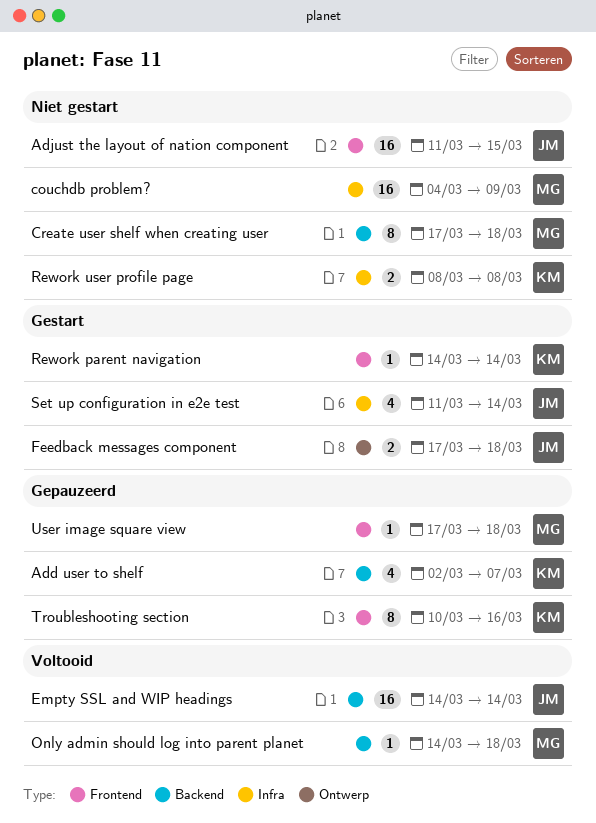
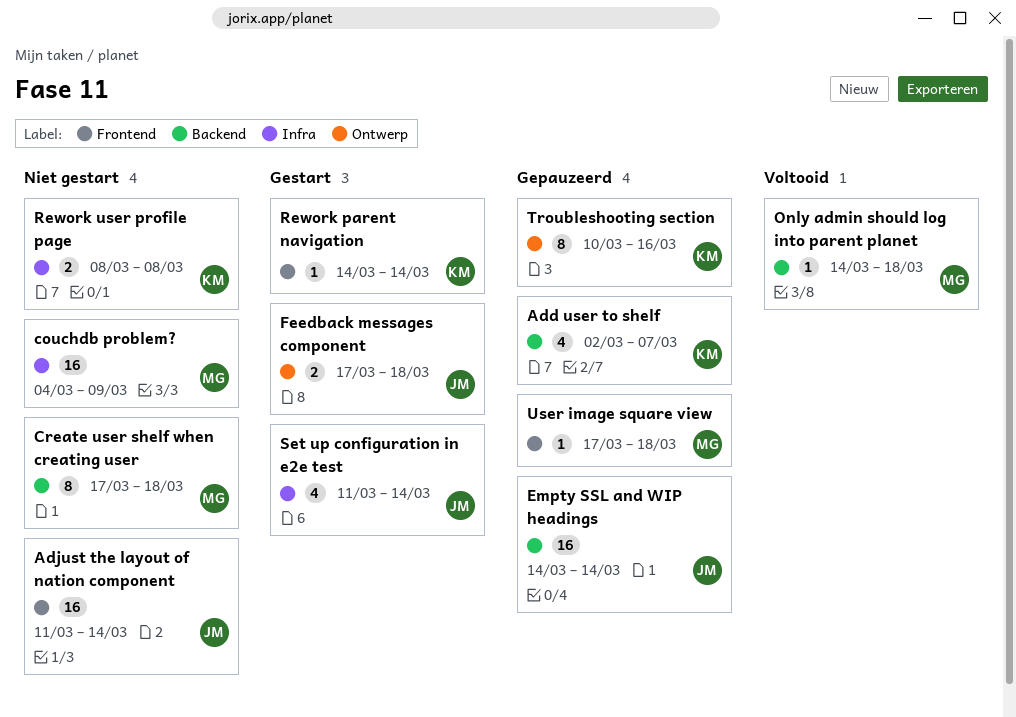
Adjust the layout of nation component, due: Mar 15 -> Mar 14
Empty SSL and WIP headings, status: Voltooid -> Gepauzeerd
Troubleshooting section, label: Frontend -> Ontwerp

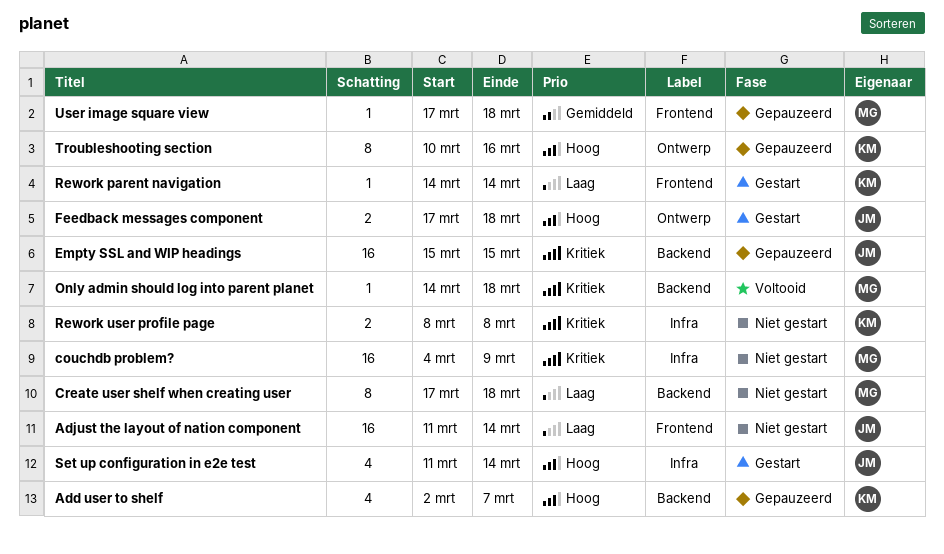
Empty SSL and WIP headings, start: Mar 14 -> Mar 15
Empty SSL and WIP headings, due: Mar 14 -> Mar 15

